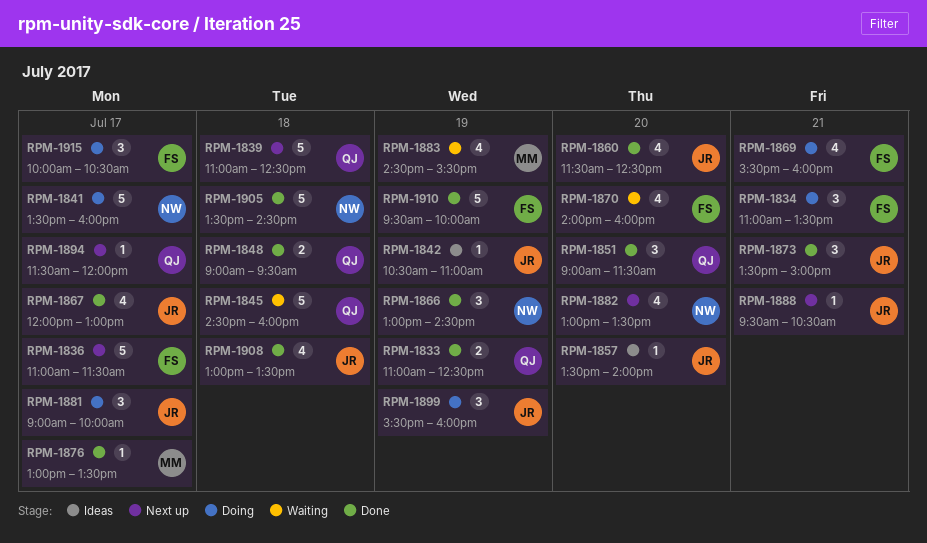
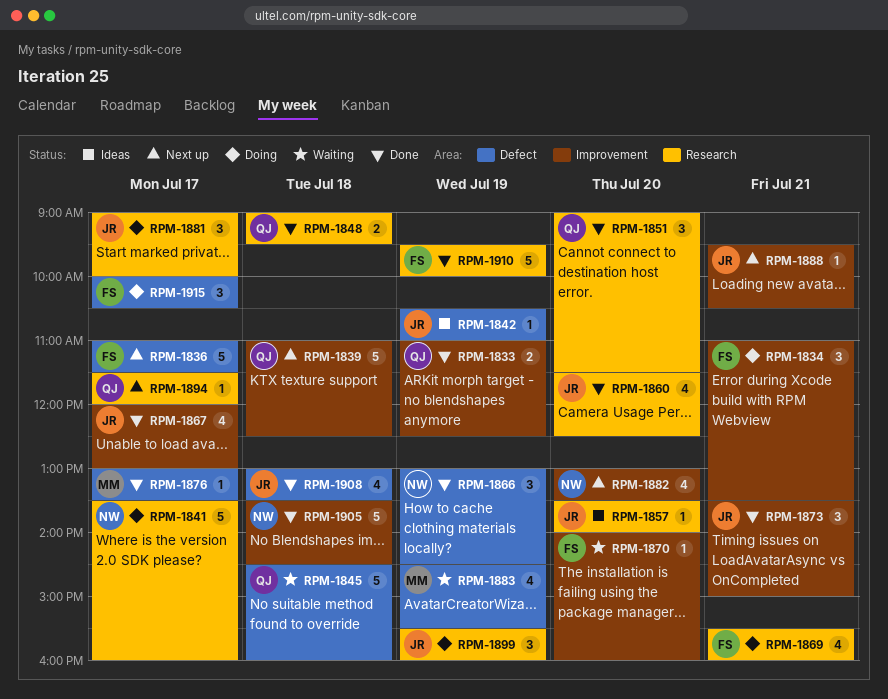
RPM-1870, estimate: 4 -> 1

